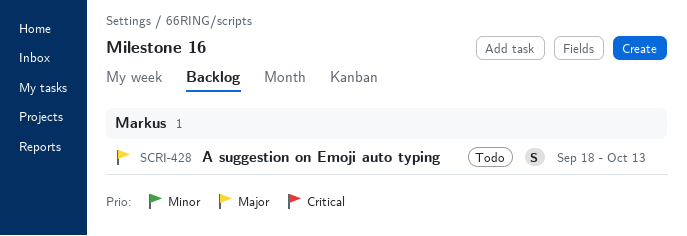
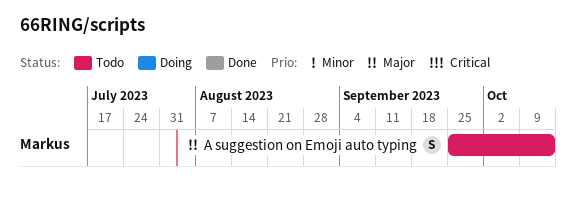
A suggestion on Emoji auto typing, start: Sep 18 -> Sep 25

